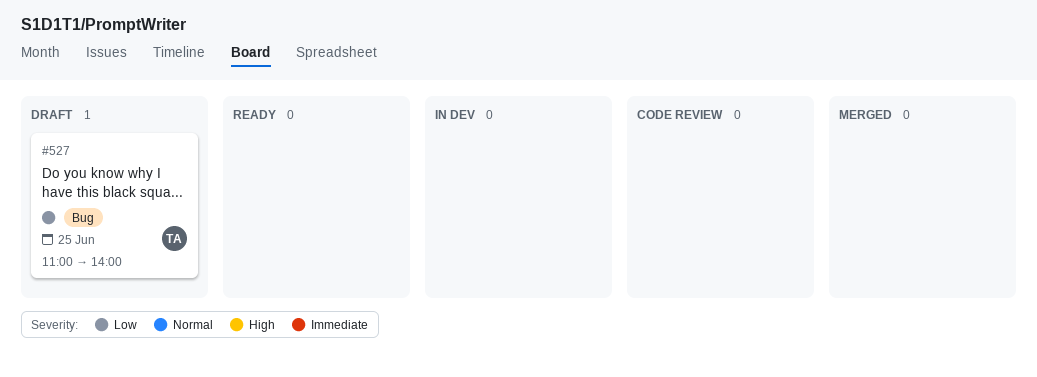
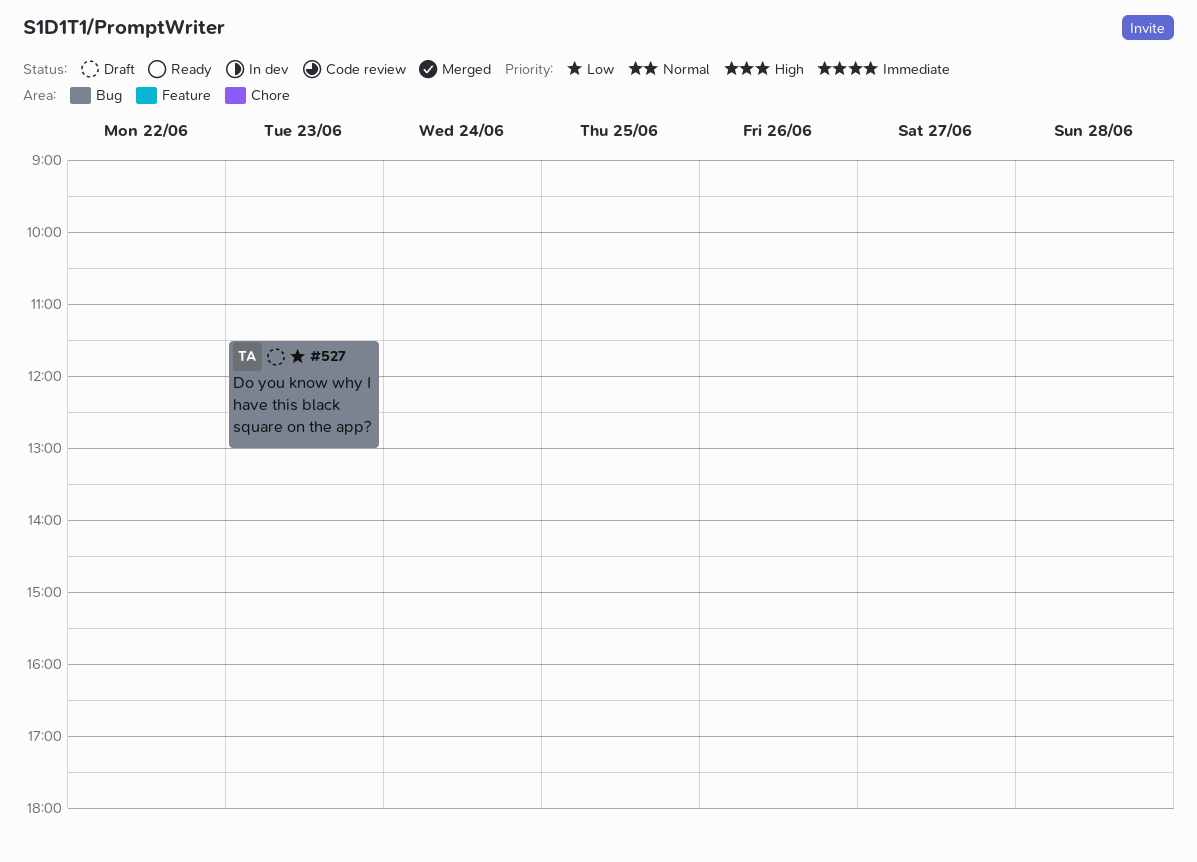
#527, day: Jun 25 -> Jun 23
#527, begins: 11:00 -> 11:30
#527, ends: 14:00 -> 13:00

